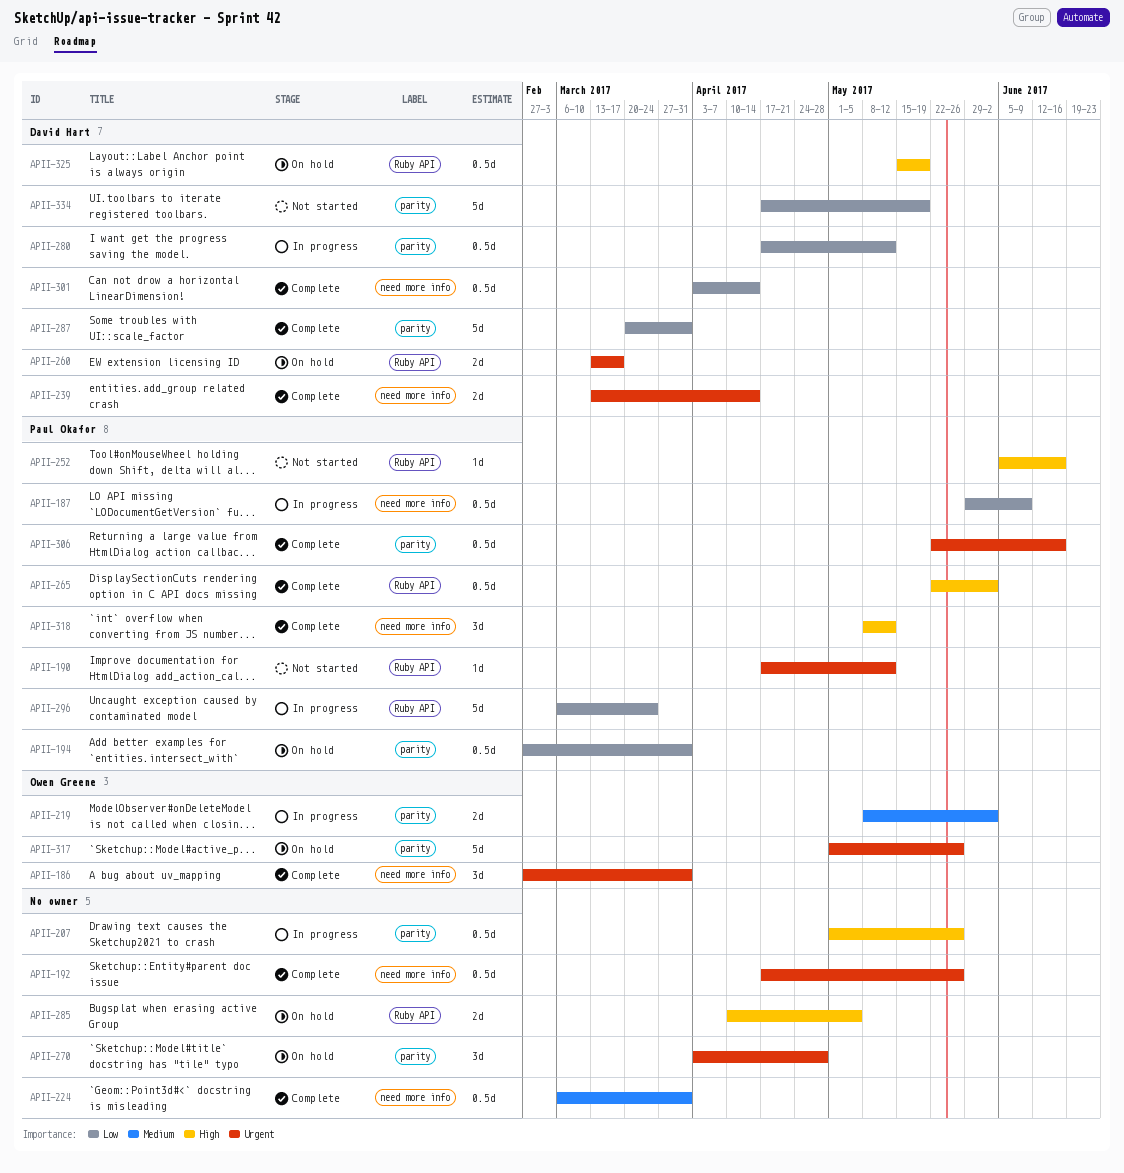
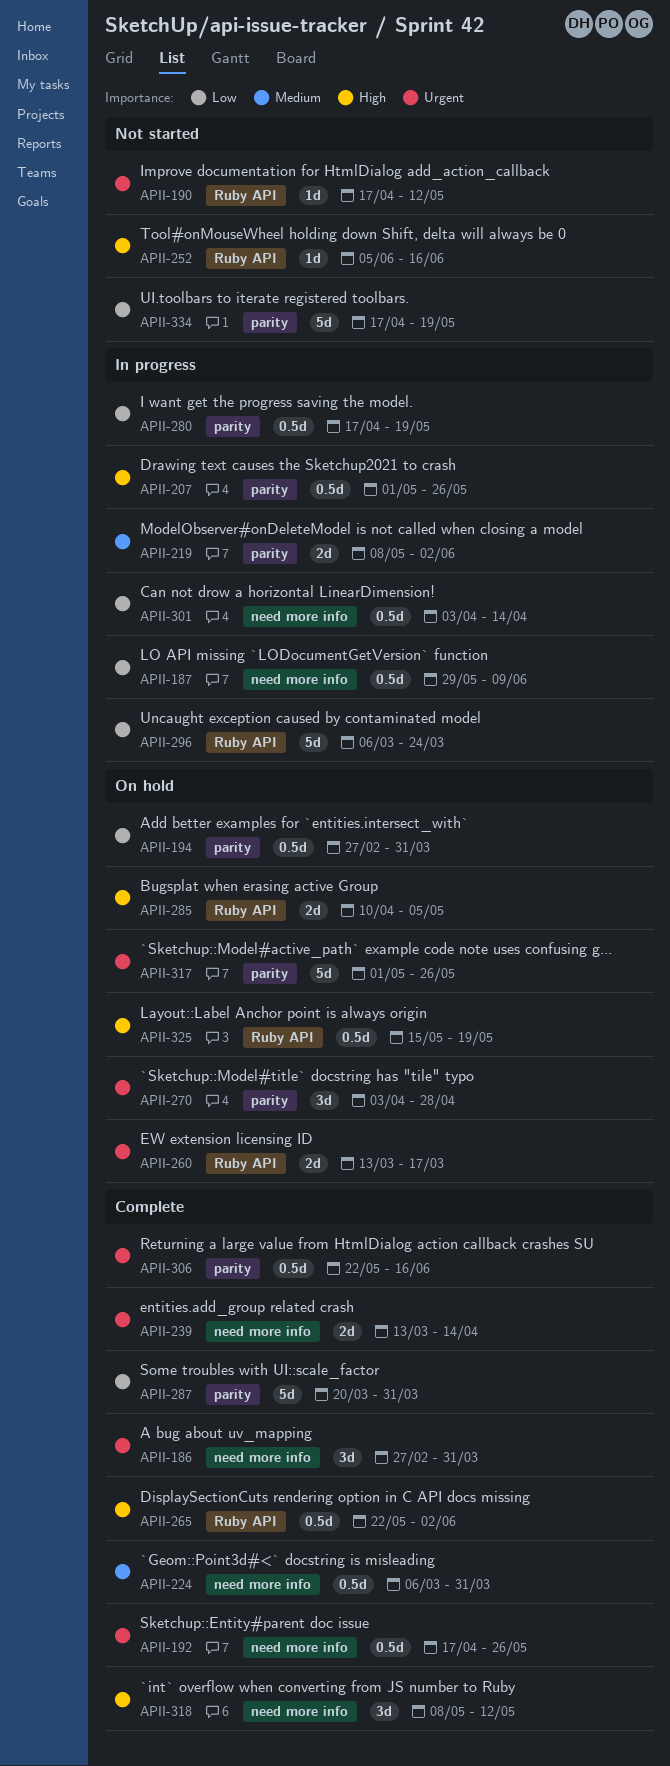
APII-280, due: May 12 -> May 19
APII-301, status: Complete -> In progress

